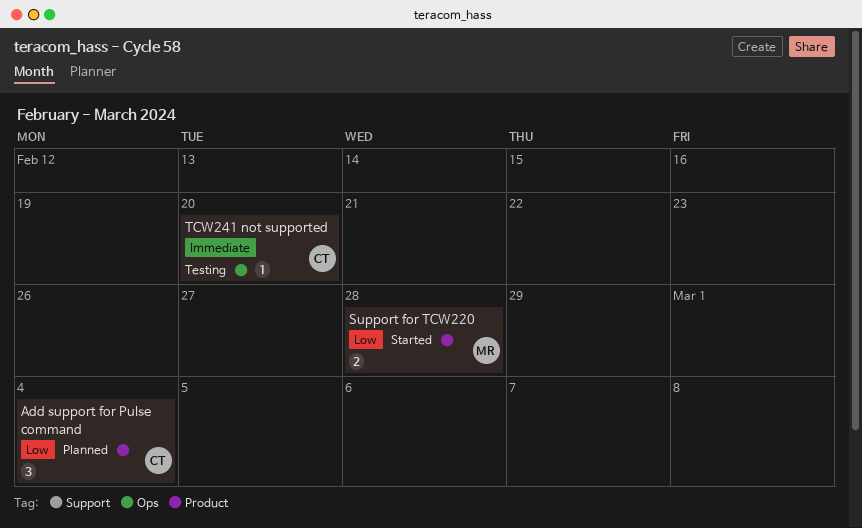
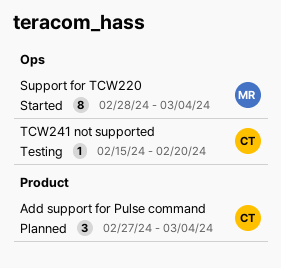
Support for TCW220, label: Product -> Ops
Support for TCW220, estimate: 2 -> 8
Support for TCW220, due: Feb 28 -> Mar 4

